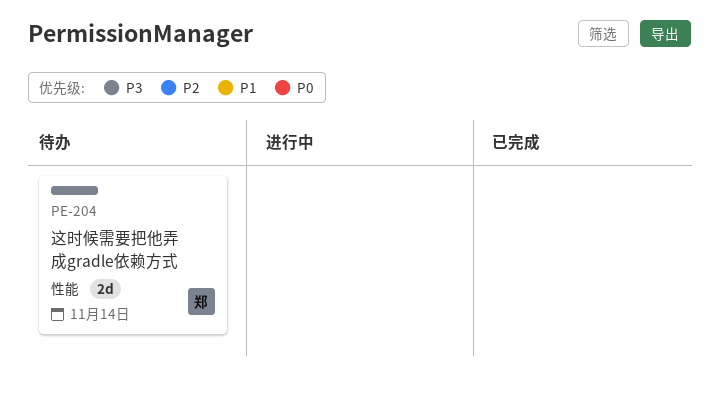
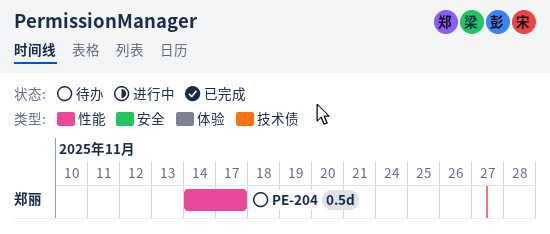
PE-204, estimate: 2d -> 0.5d
PE-204, due: Nov 14 -> Nov 17

